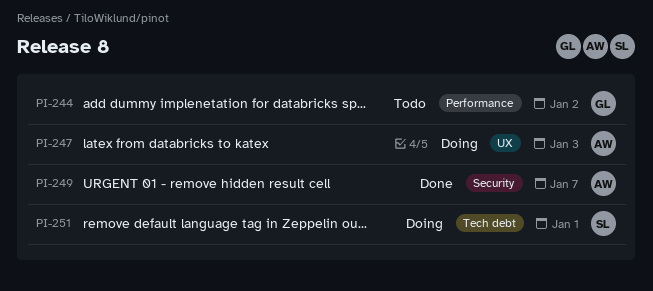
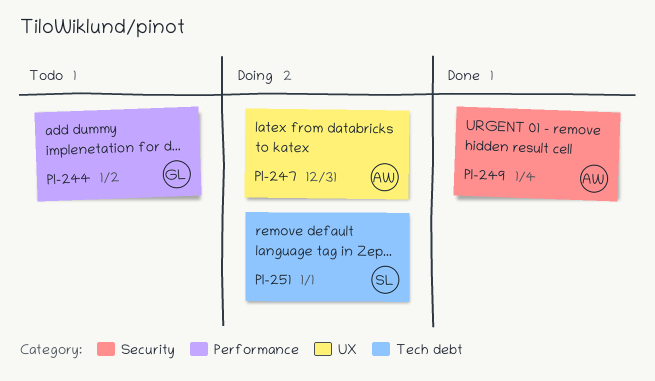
PI-247, due: Jan 3 -> Dec 31
PI-249, due: Jan 7 -> Jan 4

